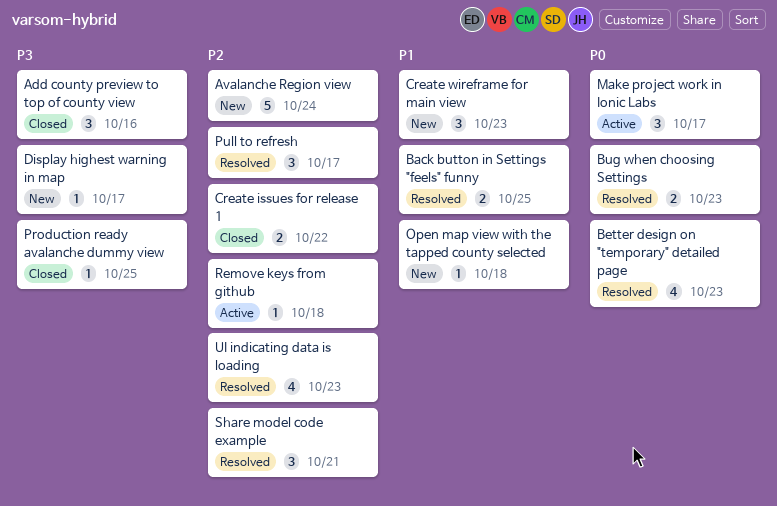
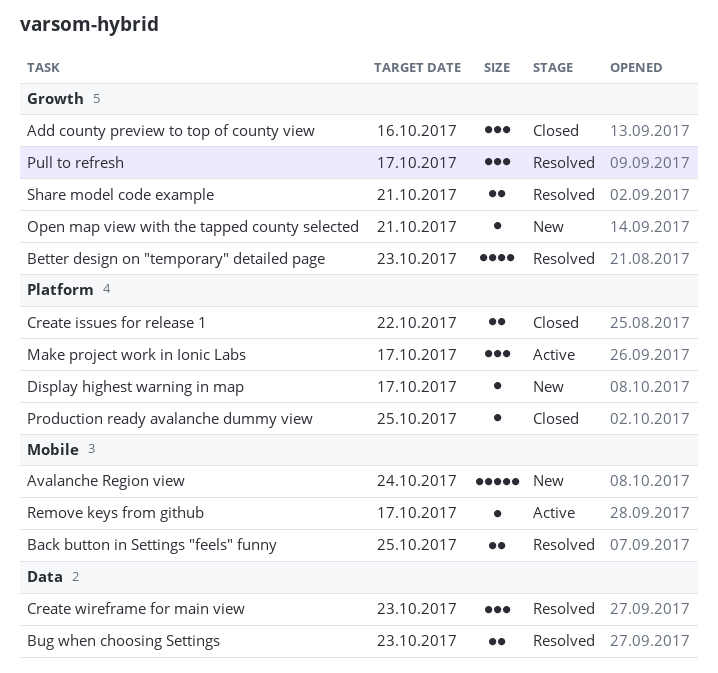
Create wireframe for main view, status: New -> Resolved
Open map view with the tapped county selected, due: Oct 18 -> Oct 21
Remove keys from github, due: Oct 18 -> Oct 17
Share model code example, estimate: 3 -> 2
UI indicating data is loading: present -> none

